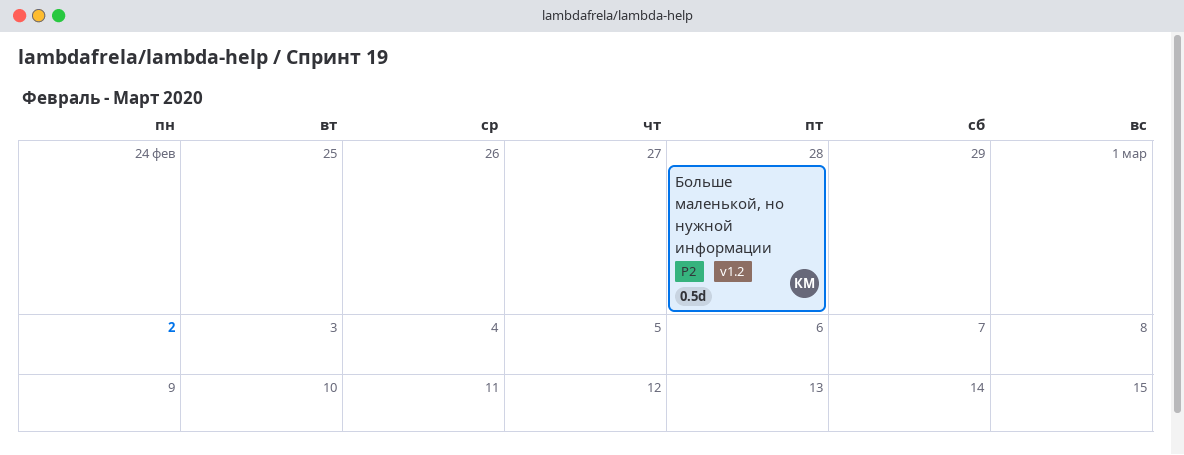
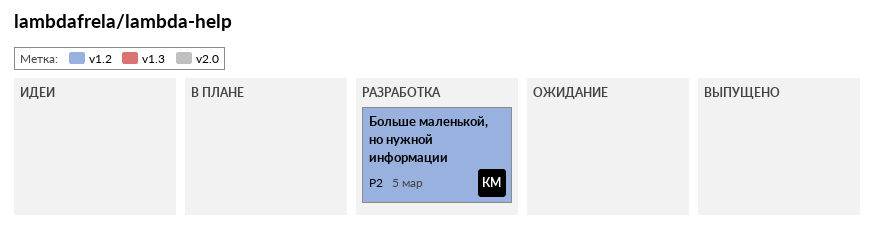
Больше маленькой, но нужной информации, due: Feb 28 -> Mar 5

